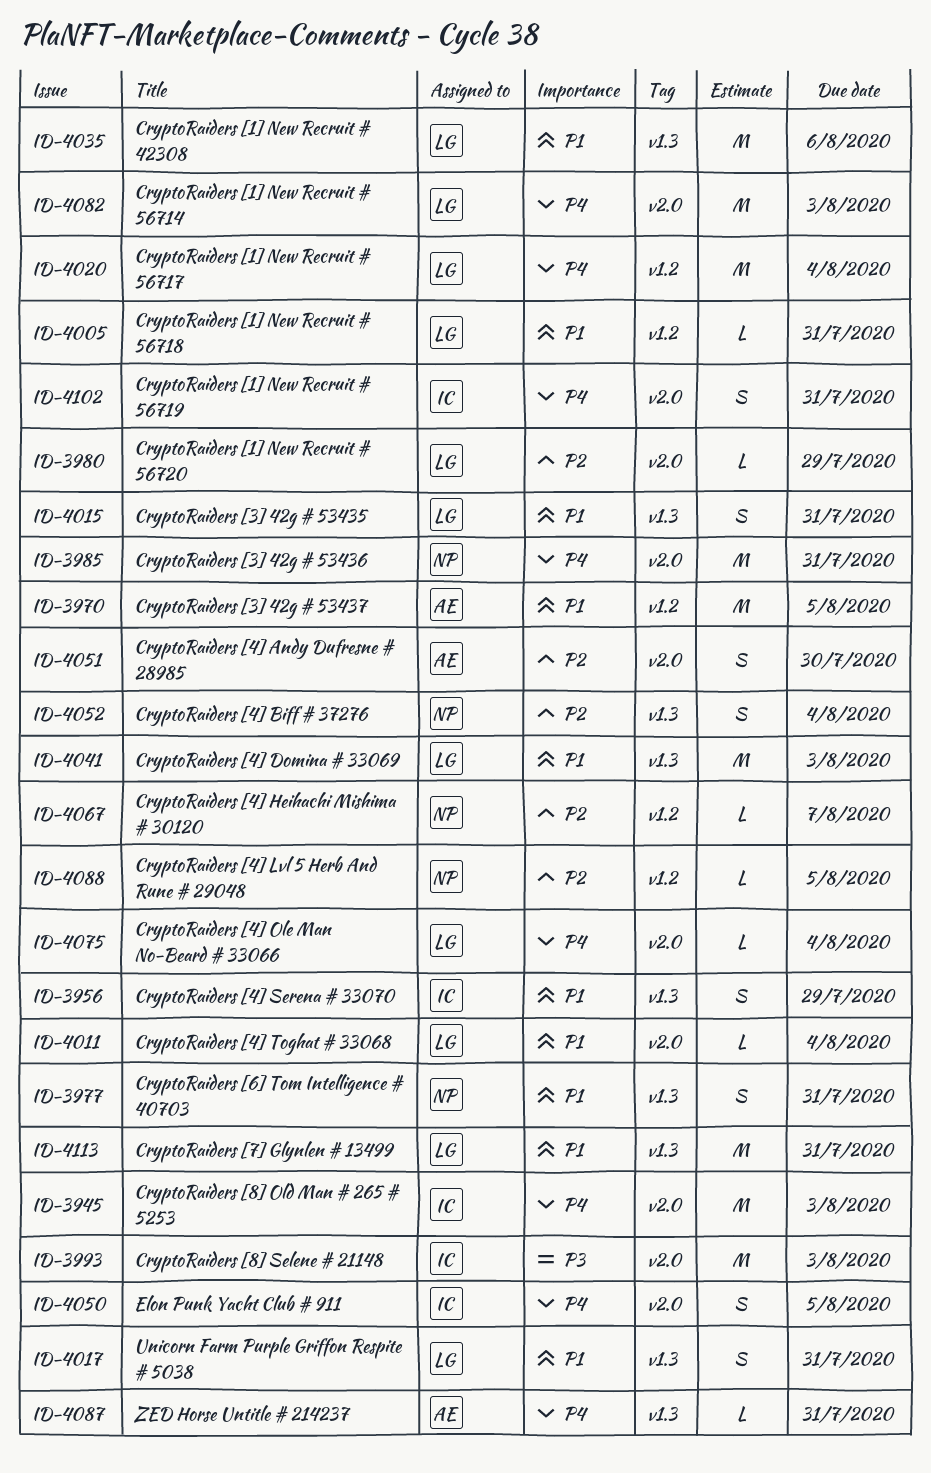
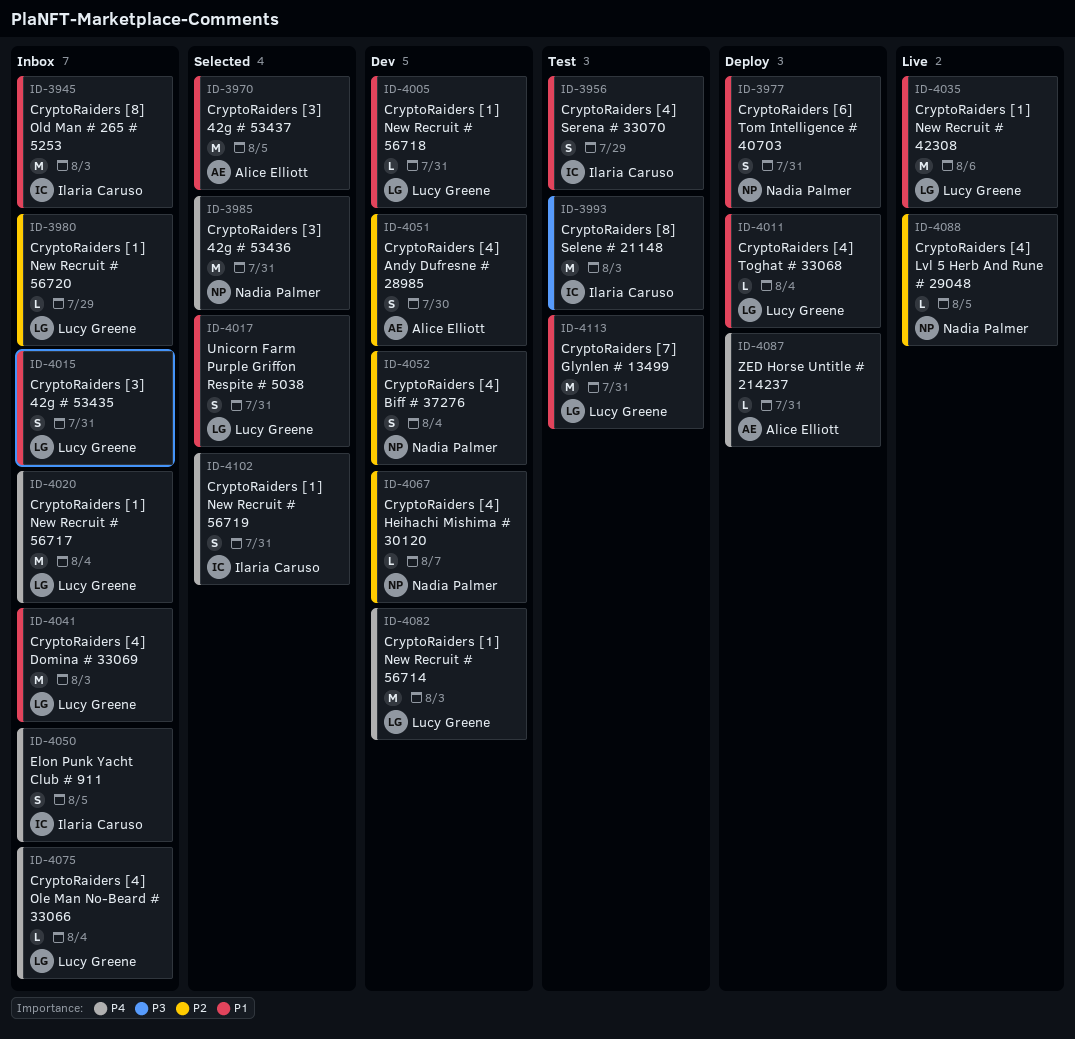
ID-3945, priority: P4 -> P1

